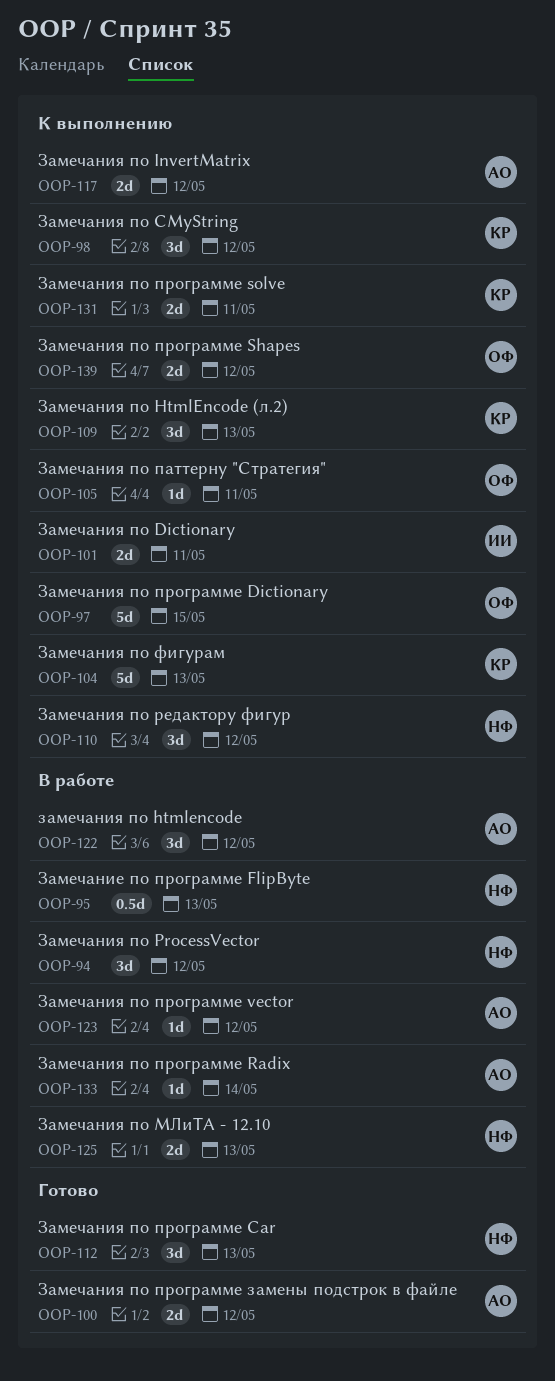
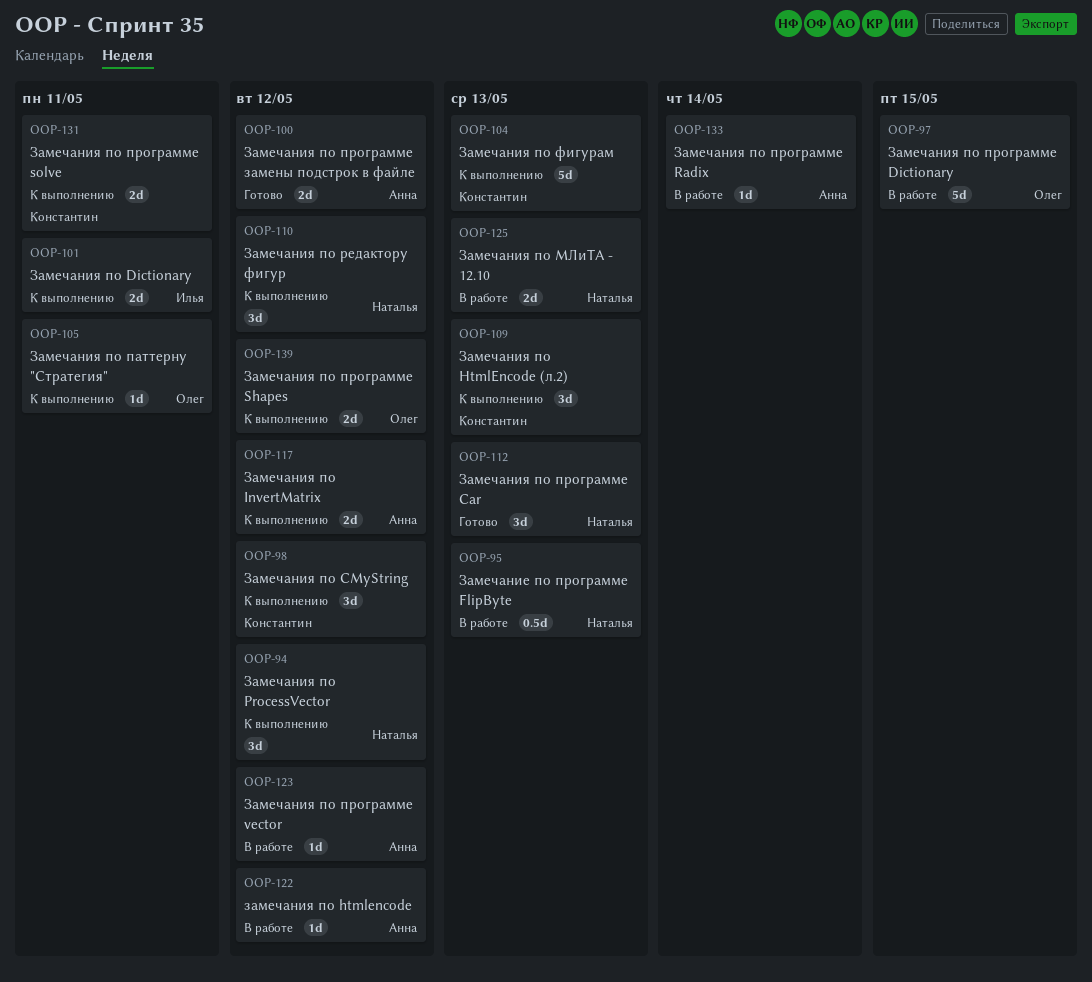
OOP-94, status: В работе -> К выполнению
OOP-97, status: К выполнению -> В работе
OOP-122, estimate: 3d -> 1d

